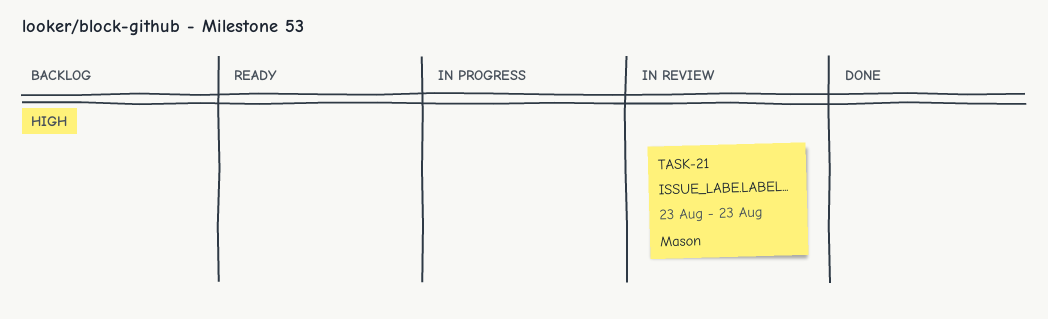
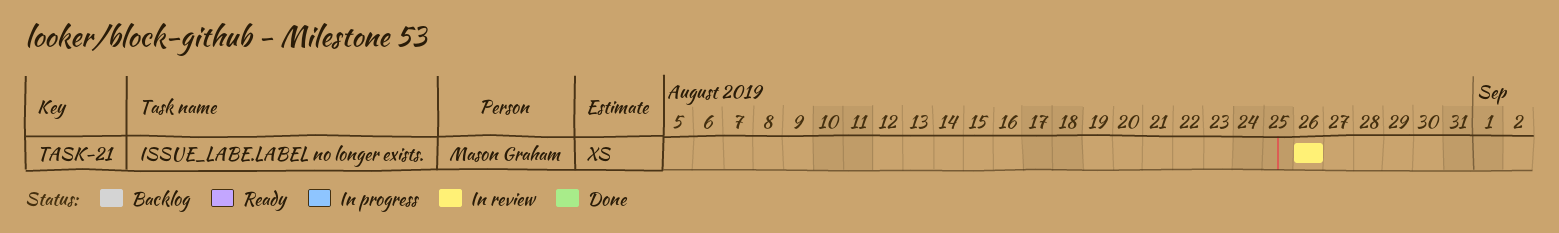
TASK-21, start: Aug 23 -> Aug 26
TASK-21, due: Aug 23 -> Aug 26

